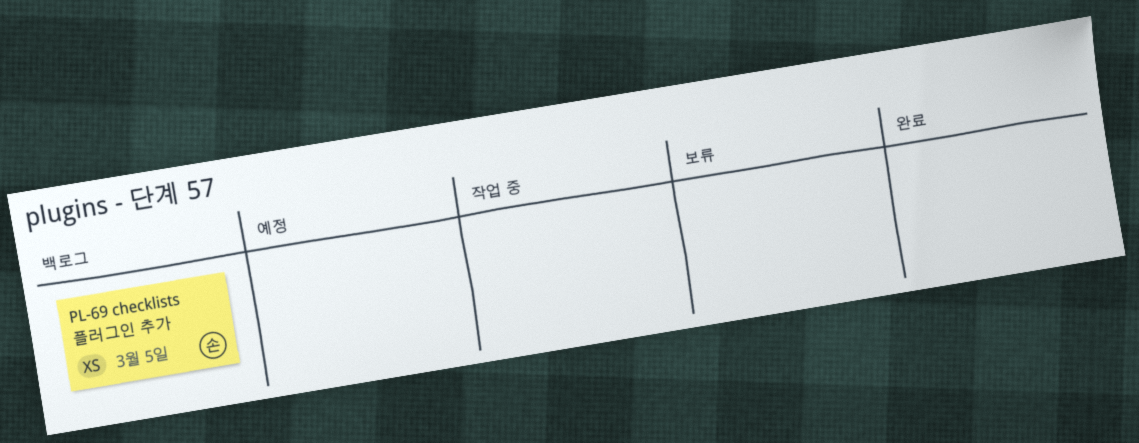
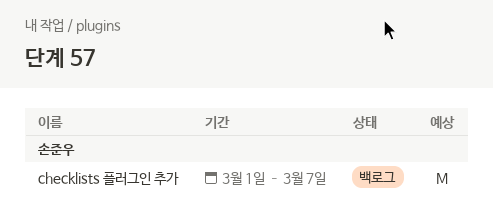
checklists 플러그인 추가, estimate: XS -> M
checklists 플러그인 추가, due: Mar 5 -> Mar 7

